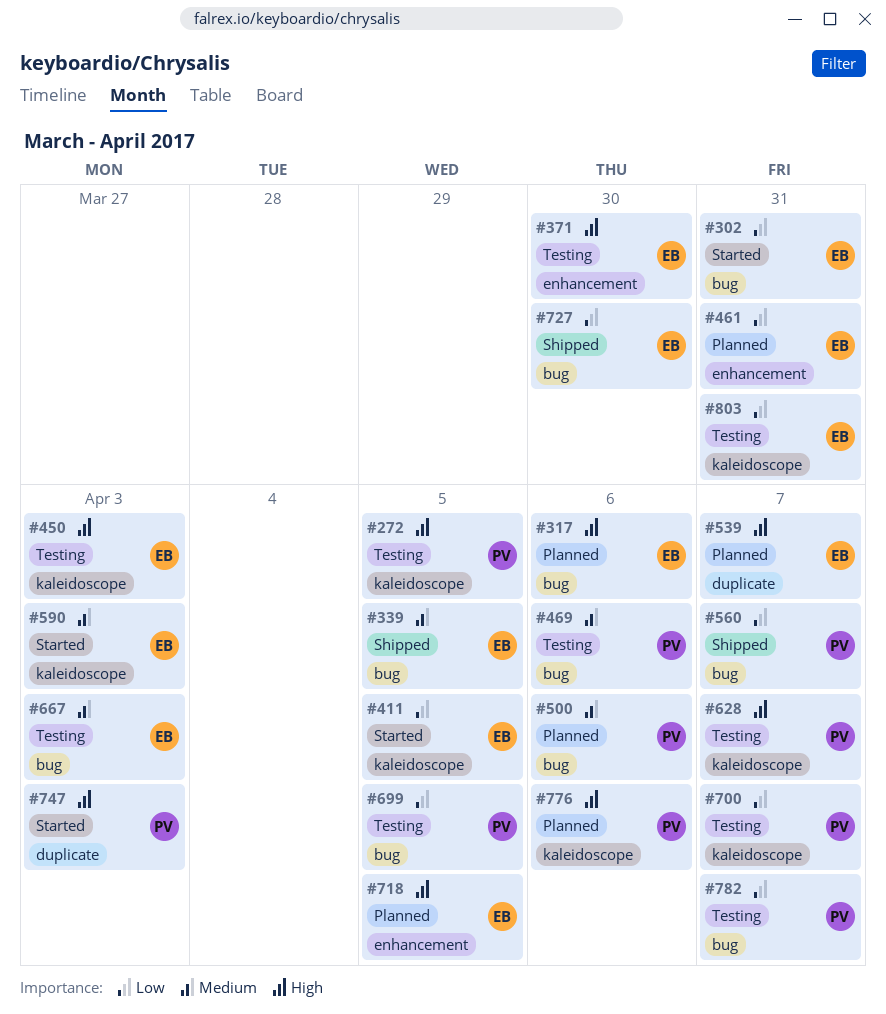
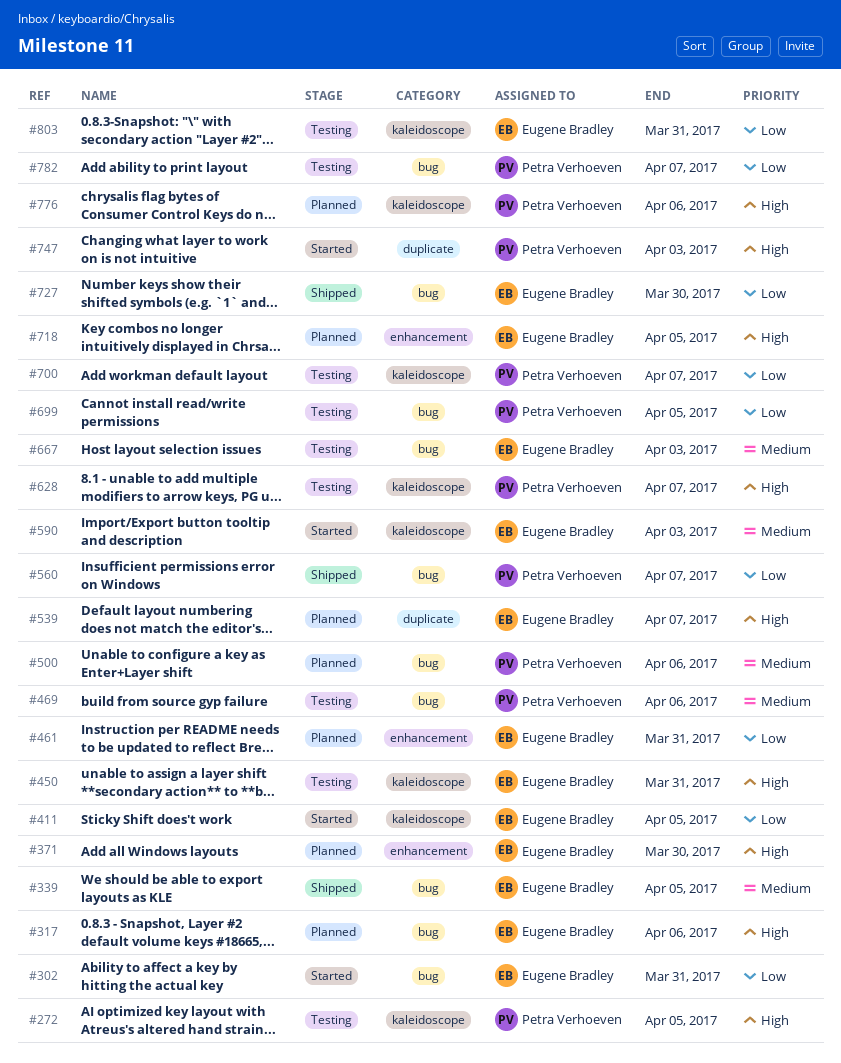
#371, status: Testing -> Planned
#450, due: Apr 3 -> Mar 31

